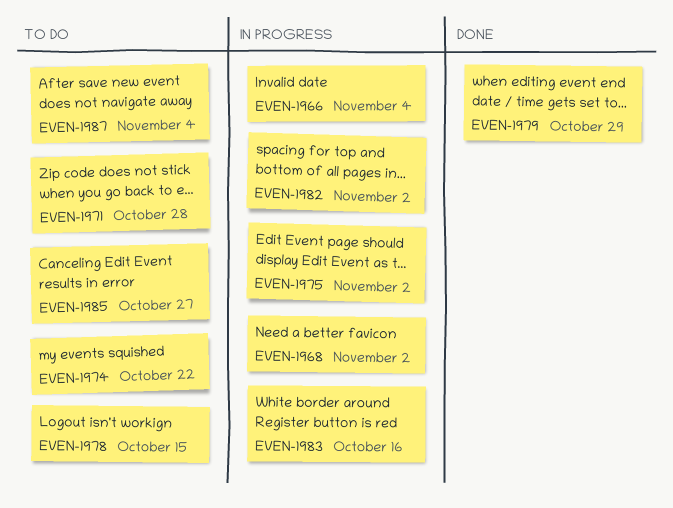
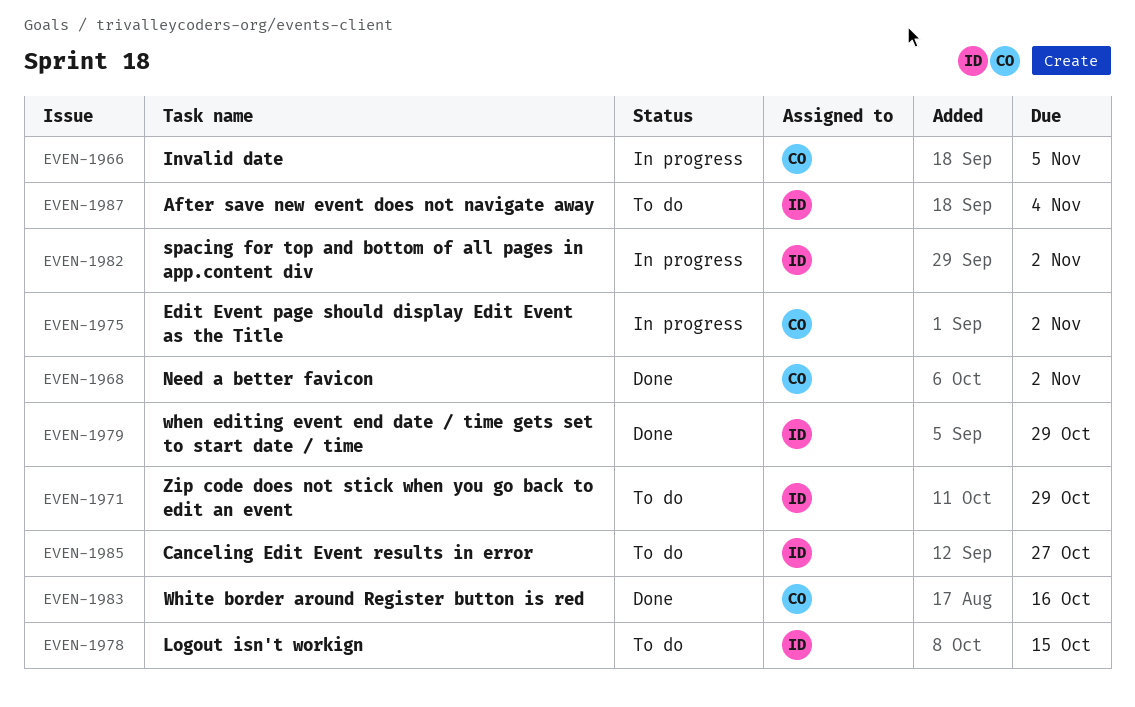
EVEN-1966, due: Nov 4 -> Nov 5
EVEN-1968, status: In progress -> Done
EVEN-1971, due: Oct 28 -> Oct 29
EVEN-1974: present -> none
EVEN-1983, status: In progress -> Done

